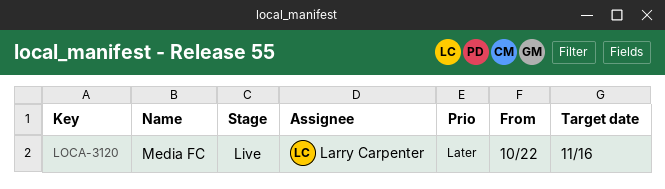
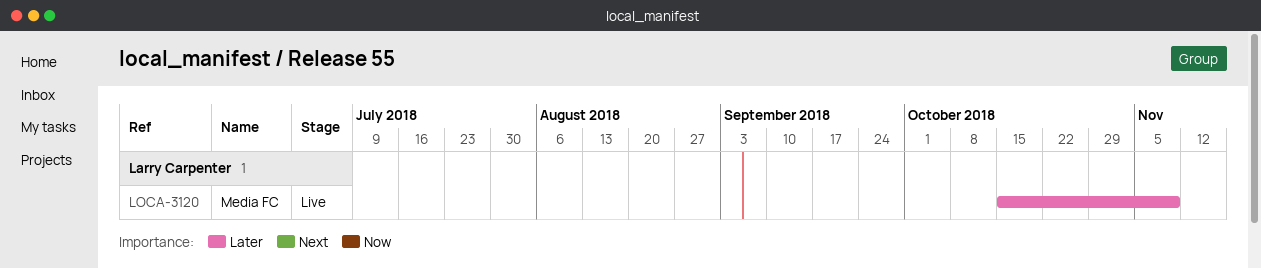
LOCA-3120, start: Oct 22 -> Oct 15
LOCA-3120, due: Nov 16 -> Nov 9

